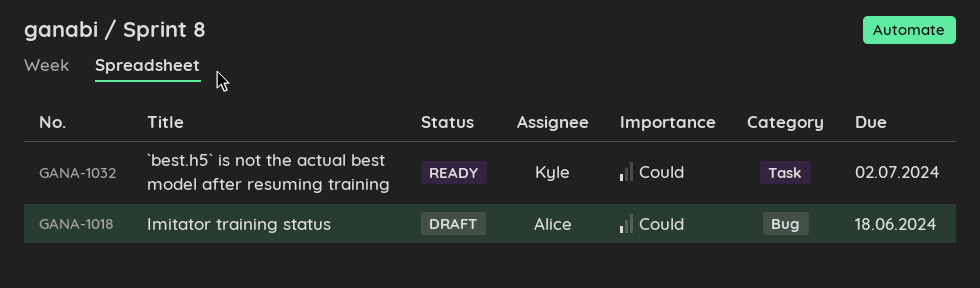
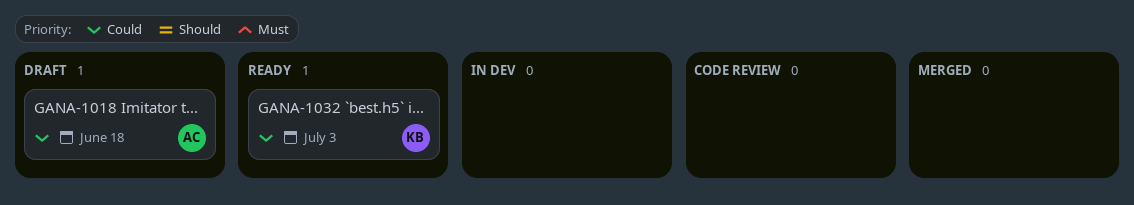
GANA-1032, due: Jul 2 -> Jul 3

